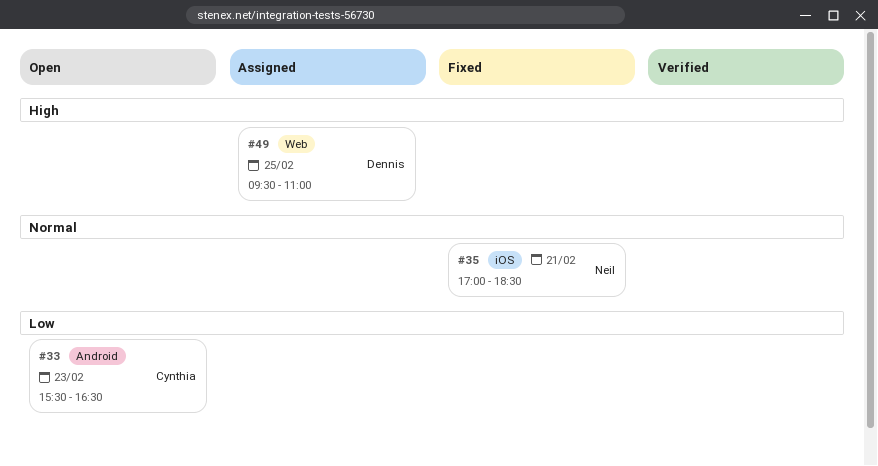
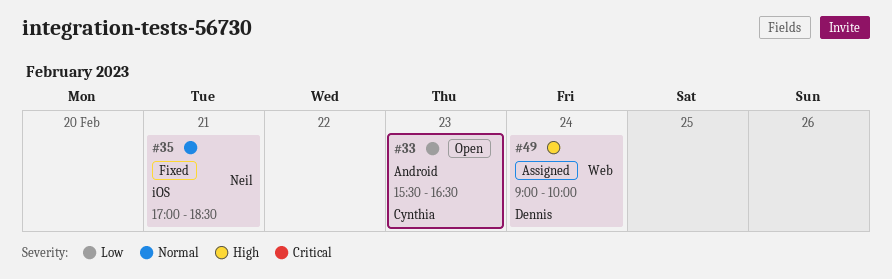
#49, day: Feb 25 -> Feb 24
#49, begins: 09:30 -> 09:00
#49, ends: 11:00 -> 10:00

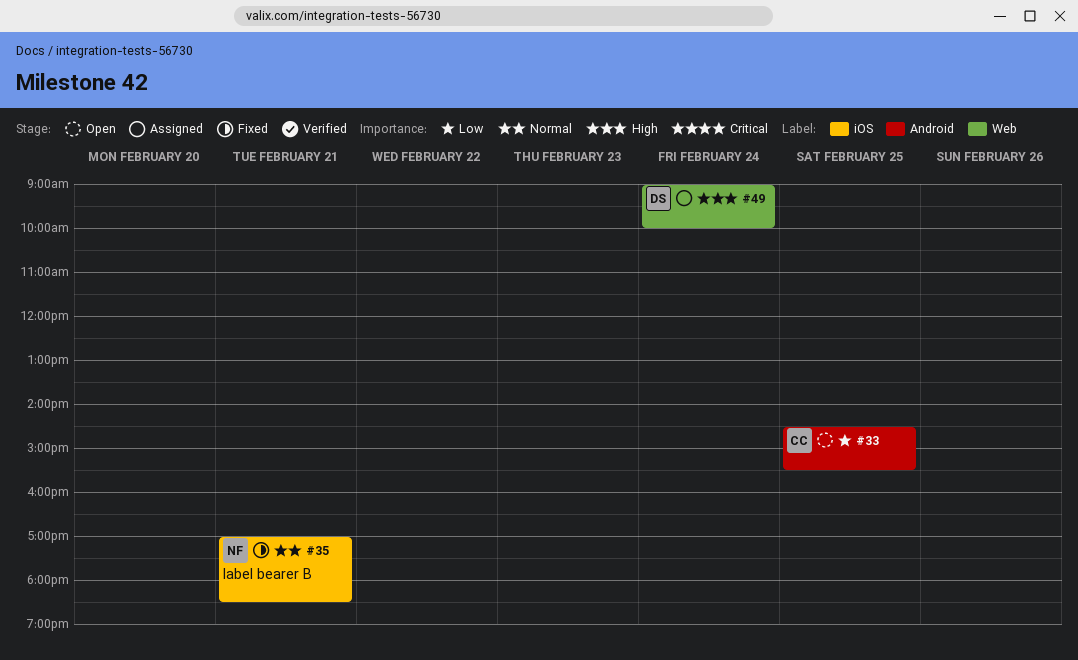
#33, day: Feb 23 -> Feb 25
#33, begins: 15:30 -> 14:30
#33, ends: 16:30 -> 15:30

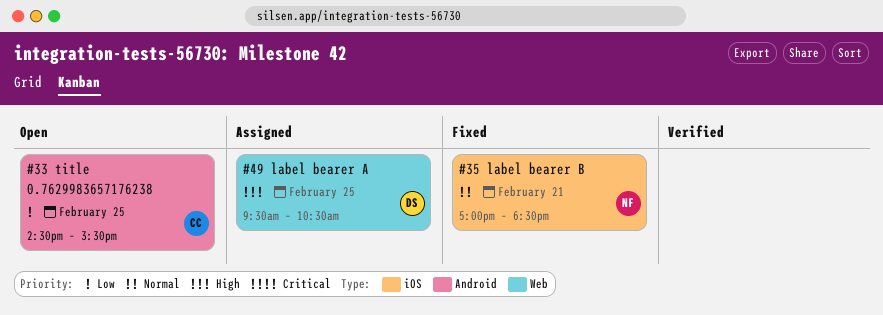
#49, day: Feb 24 -> Feb 25
#49, begins: 09:00 -> 09:30
#49, ends: 10:00 -> 10:30

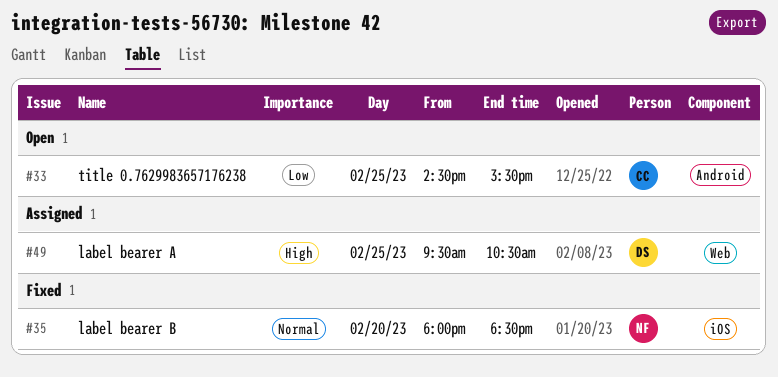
#35, day: Feb 21 -> Feb 20
#35, begins: 17:00 -> 18:00

